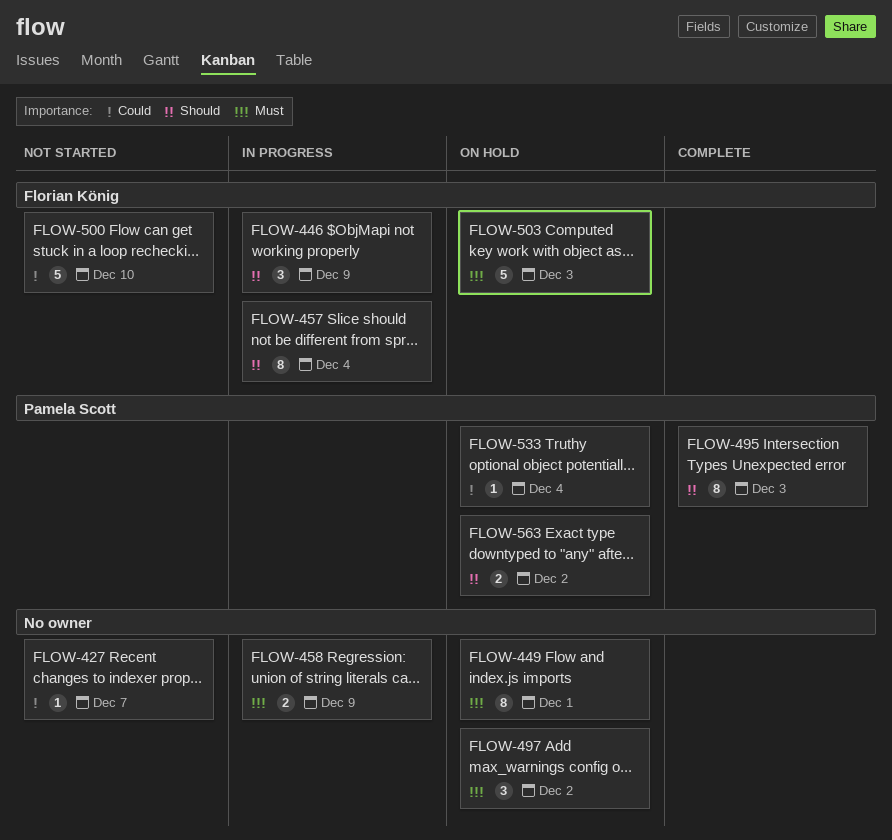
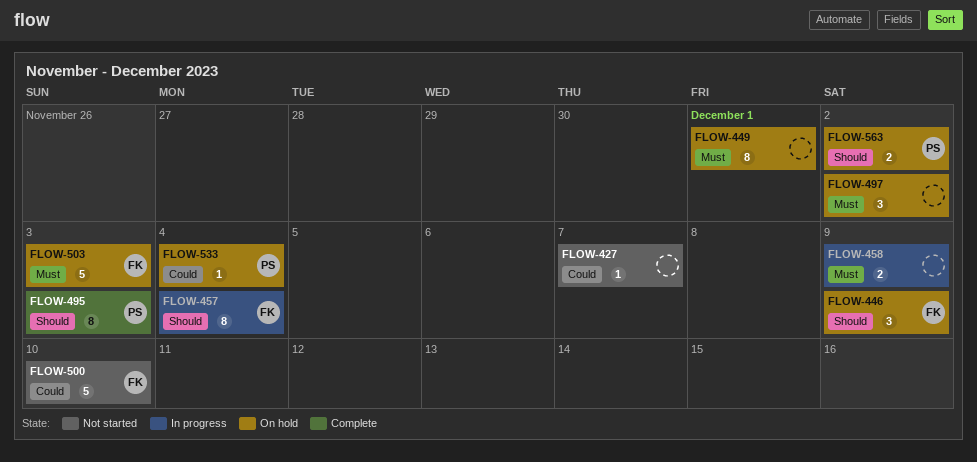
FLOW-446, status: In progress -> On hold

